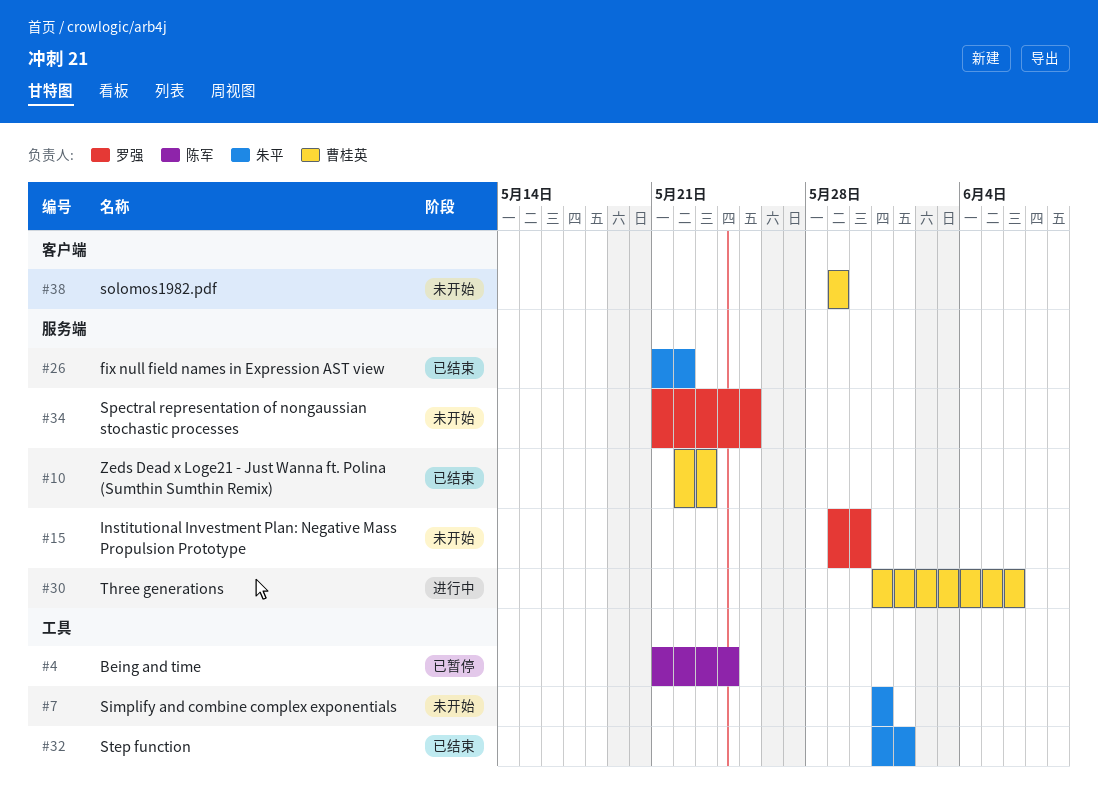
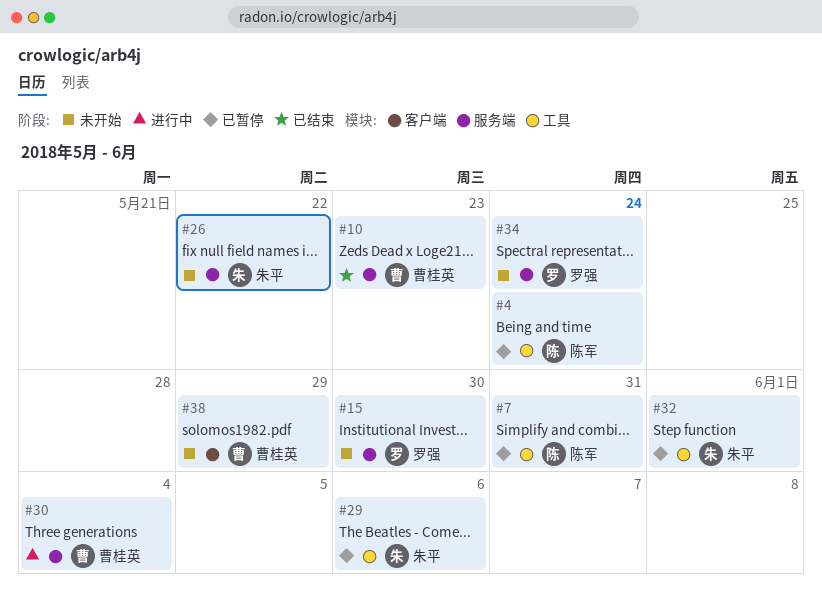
#7, status: 未开始 -> 已暂停
#7, owner: 朱平 -> 陈军
#26, status: 已结束 -> 未开始
#29: none -> present
#30, due: Jun 6 -> Jun 4
#32, status: 已结束 -> 已暂停
#34, due: May 25 -> May 24

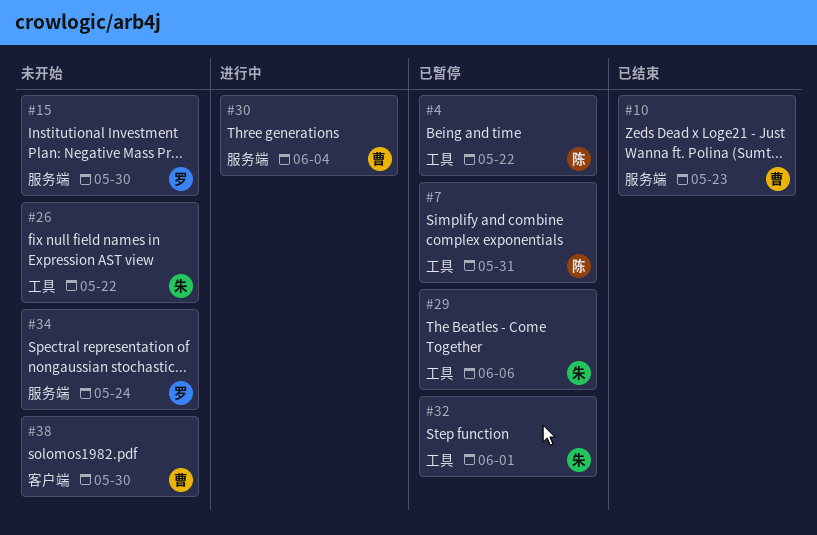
#4, due: May 24 -> May 22
#26, label: 服务端 -> 工具
#38, due: May 29 -> May 30

